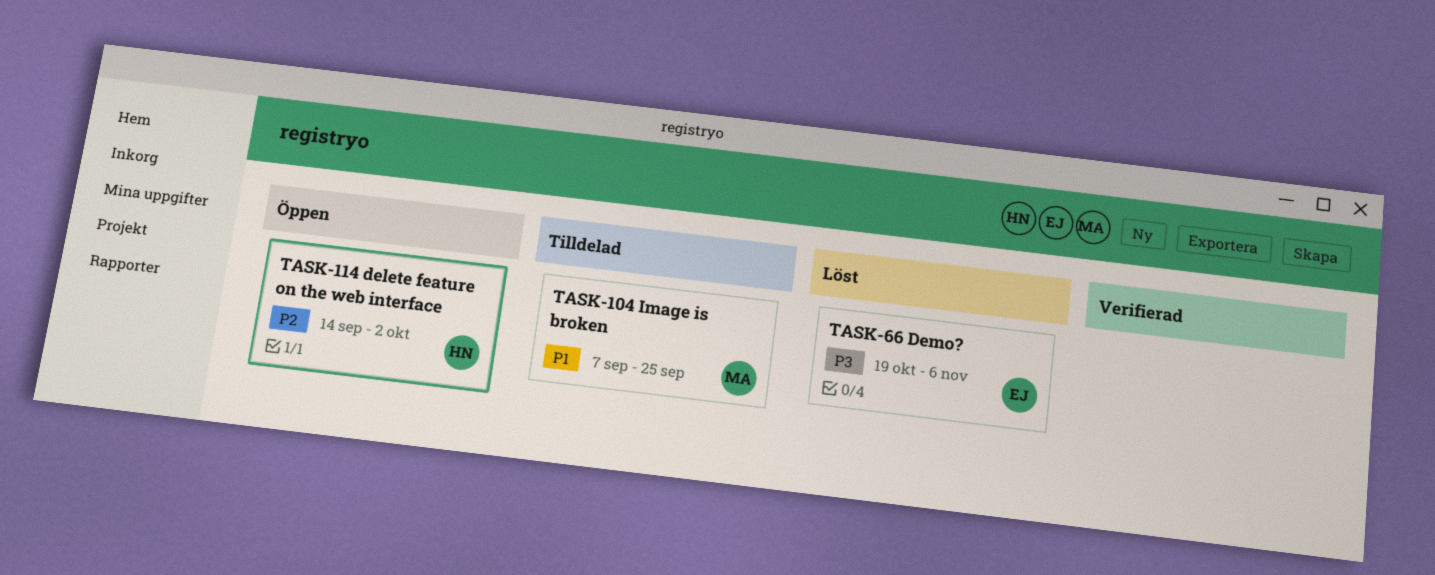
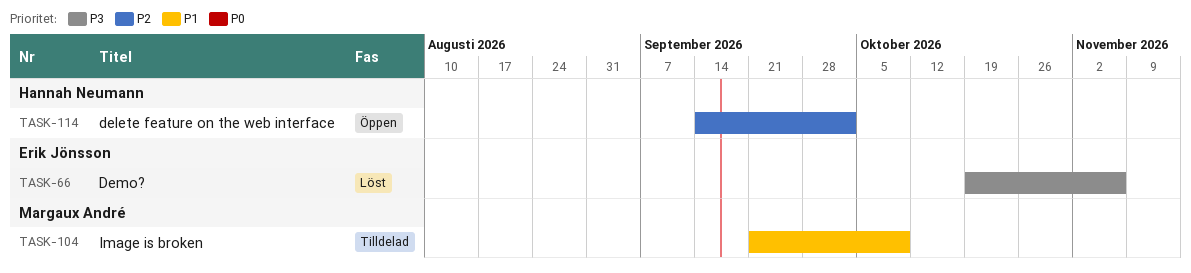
TASK-104, start: Sep 7 -> Sep 21
TASK-104, due: Sep 25 -> Oct 9

